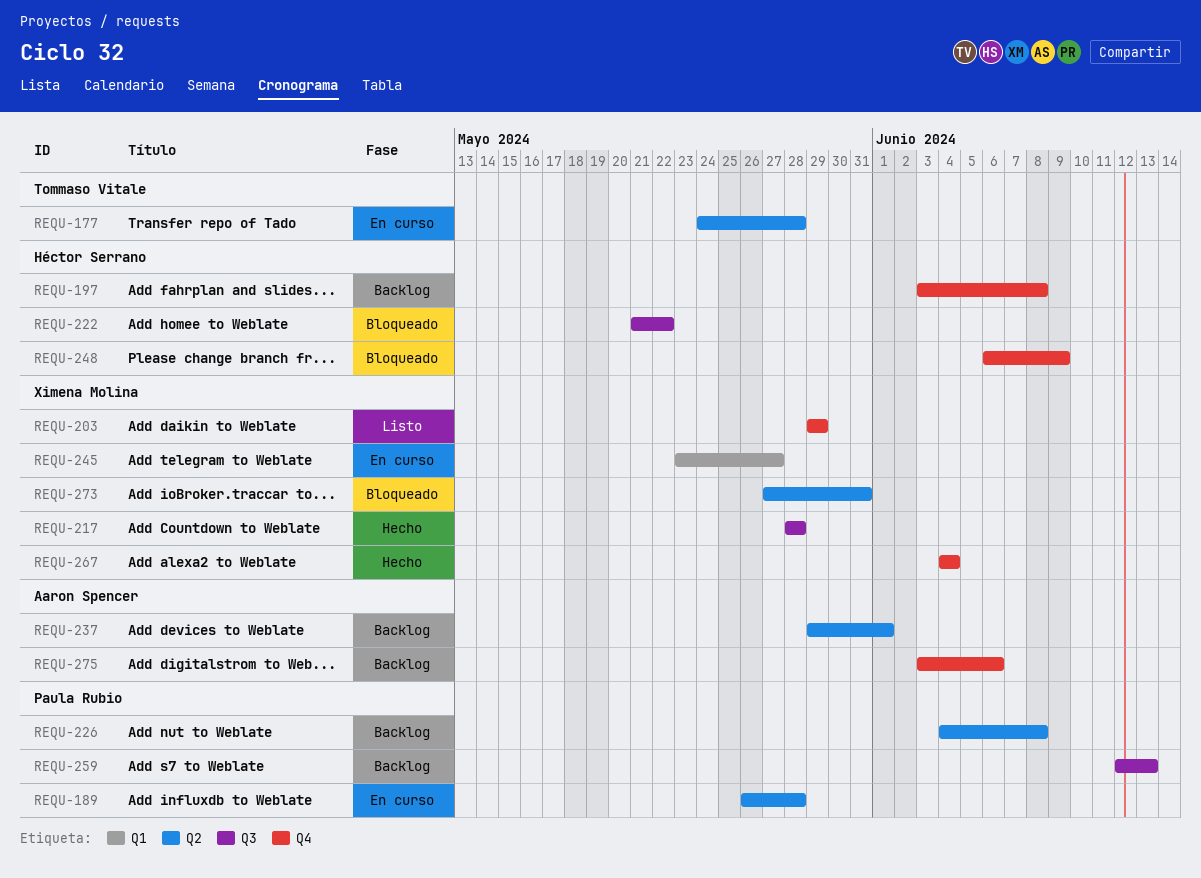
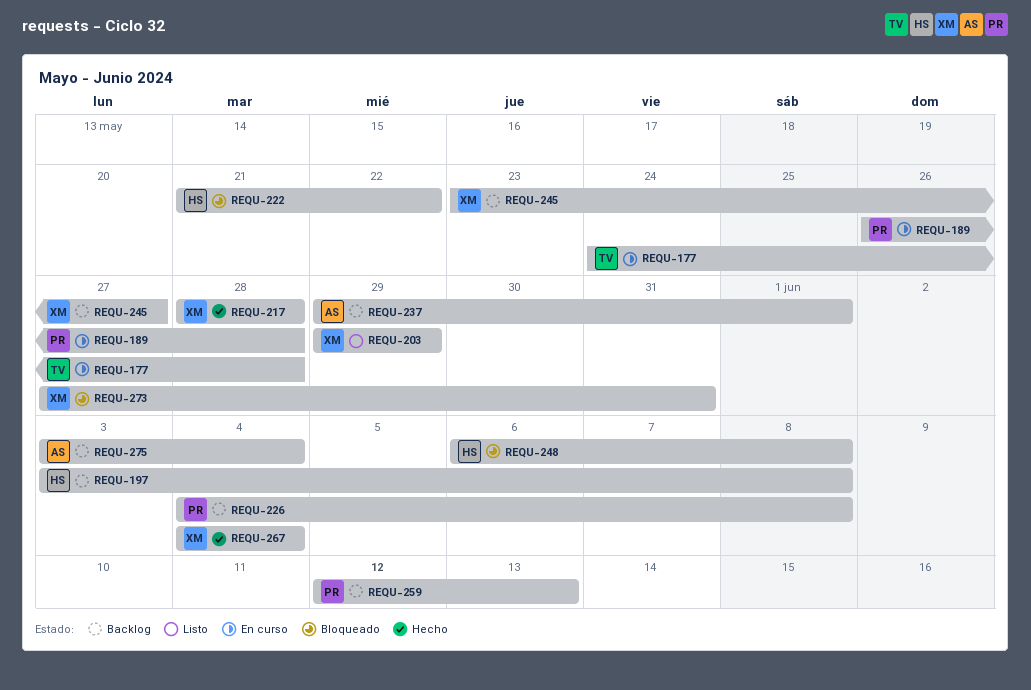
REQU-245, status: En curso -> Backlog
REQU-248, due: Jun 9 -> Jun 8
REQU-275, due: Jun 6 -> Jun 4

